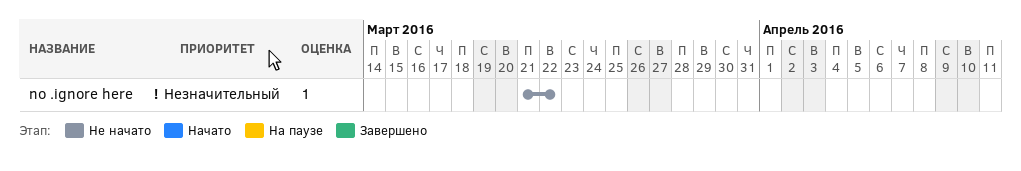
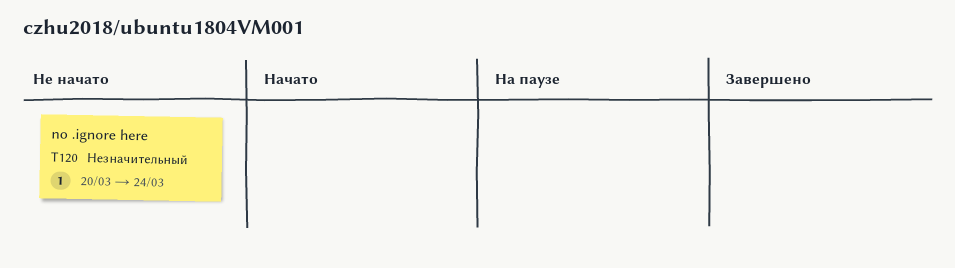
no .ignore here, start: Mar 21 -> Mar 20
no .ignore here, due: Mar 22 -> Mar 24

